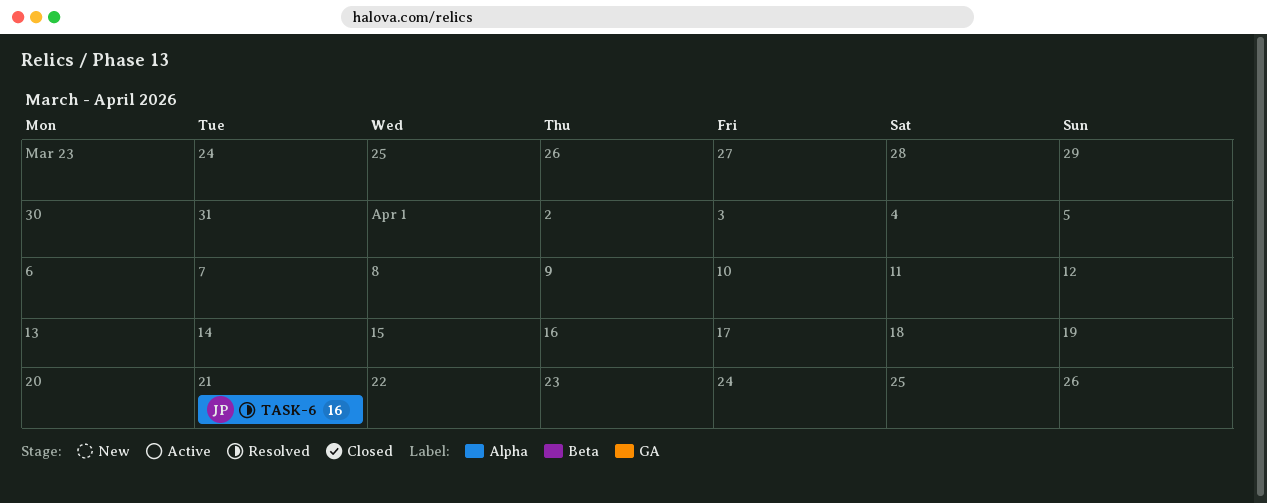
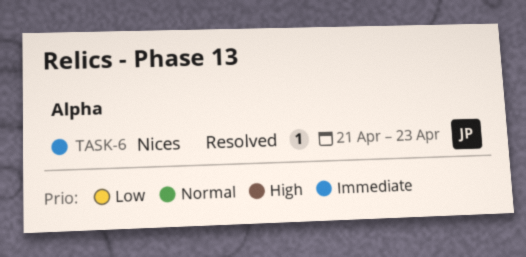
TASK-6, estimate: 16 -> 1
TASK-6, due: Apr 21 -> Apr 23

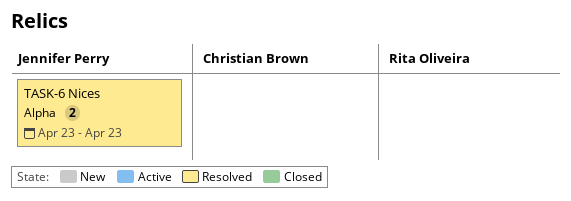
TASK-6, estimate: 1 -> 2
TASK-6, start: Apr 21 -> Apr 23

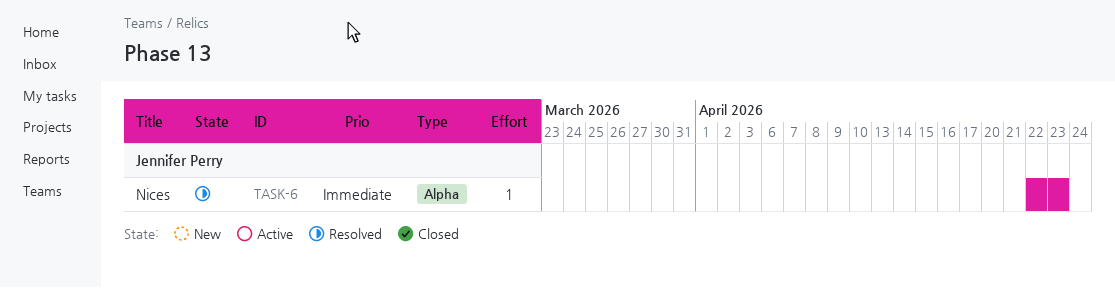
TASK-6, estimate: 2 -> 1
TASK-6, start: Apr 23 -> Apr 22

